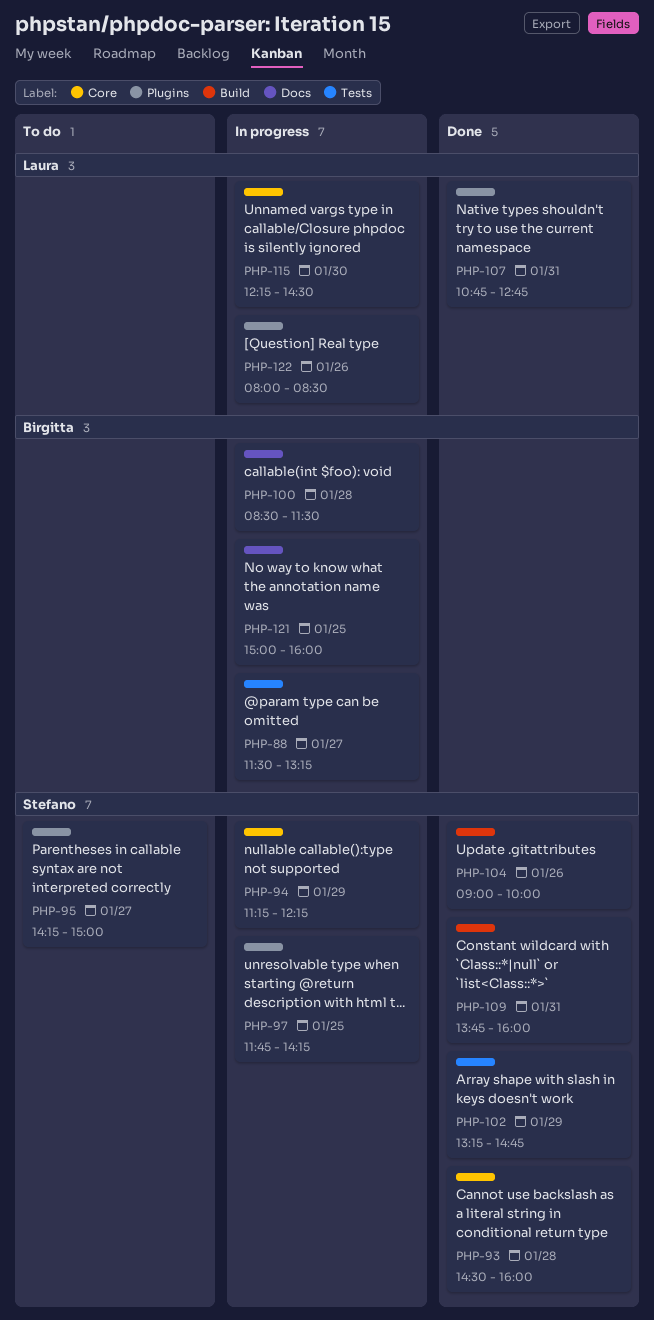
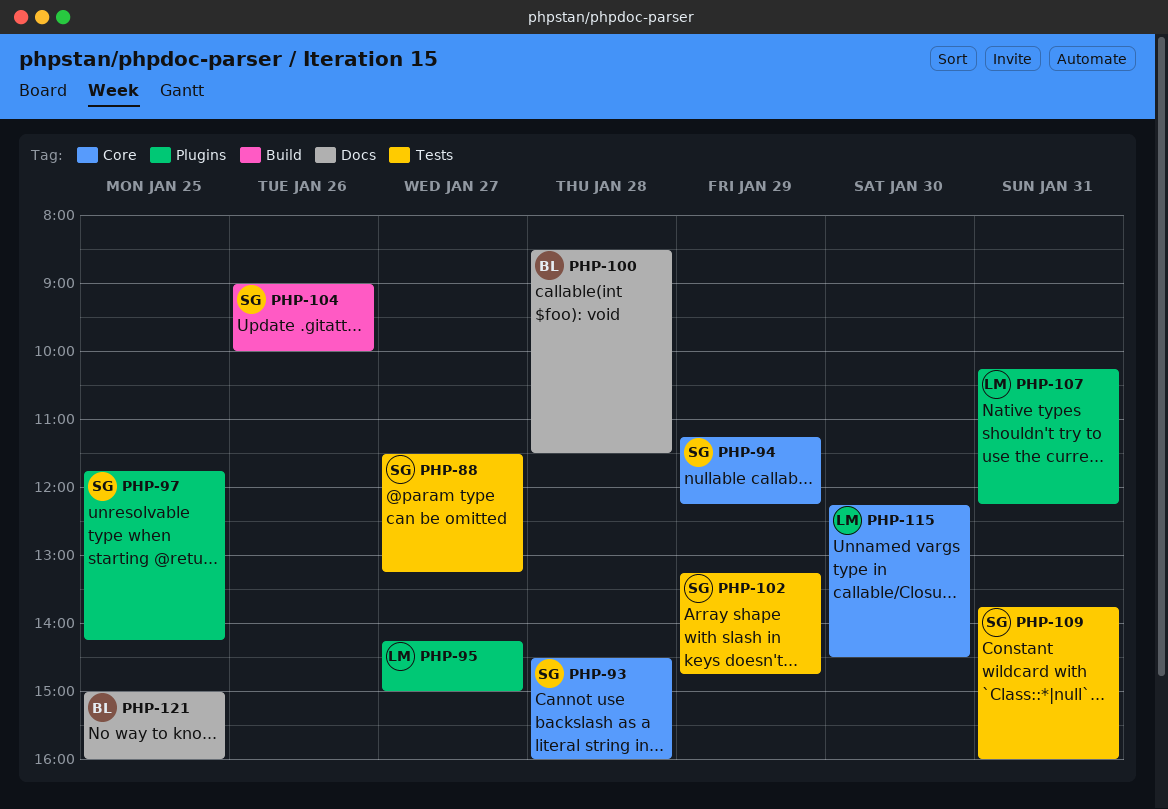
PHP-88, owner: Birgitta -> Stefano
PHP-95, owner: Stefano -> Laura
PHP-107, begins: 10:45 -> 10:15
PHP-107, ends: 12:45 -> 12:15
PHP-109, label: Build -> Tests
PHP-122: present -> none

